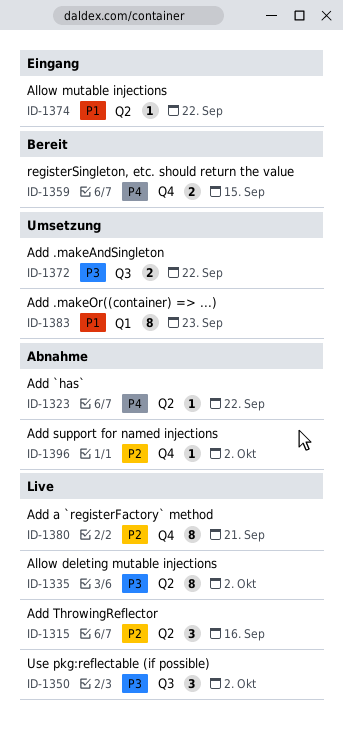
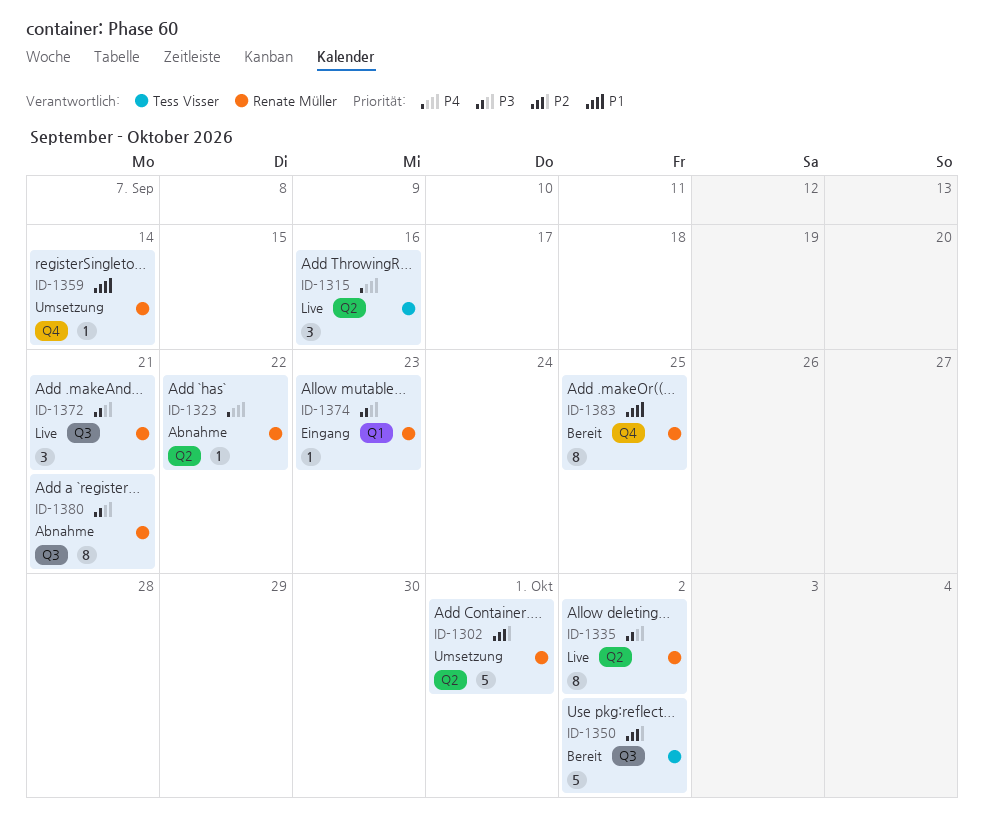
ID-1302: none -> present
ID-1315, priority: P2 -> P4
ID-1350, status: Live -> Bereit
ID-1350, priority: P3 -> P2
ID-1350, estimate: 3 -> 5
ID-1359, status: Bereit -> Umsetzung
ID-1359, priority: P4 -> P1
ID-1359, estimate: 2 -> 1
ID-1359, due: Sep 15 -> Sep 14
ID-1372, status: Umsetzung -> Live
ID-1372, estimate: 2 -> 3
ID-1372, due: Sep 22 -> Sep 21
ID-1374, priority: P1 -> P3
ID-1374, label: Q2 -> Q1
ID-1374, due: Sep 22 -> Sep 23
ID-1380, status: Live -> Abnahme
ID-1380, priority: P2 -> P3
ID-1380, label: Q4 -> Q3
ID-1383, status: Umsetzung -> Bereit
ID-1383, label: Q1 -> Q4
ID-1383, due: Sep 23 -> Sep 25
ID-1396: present -> none

